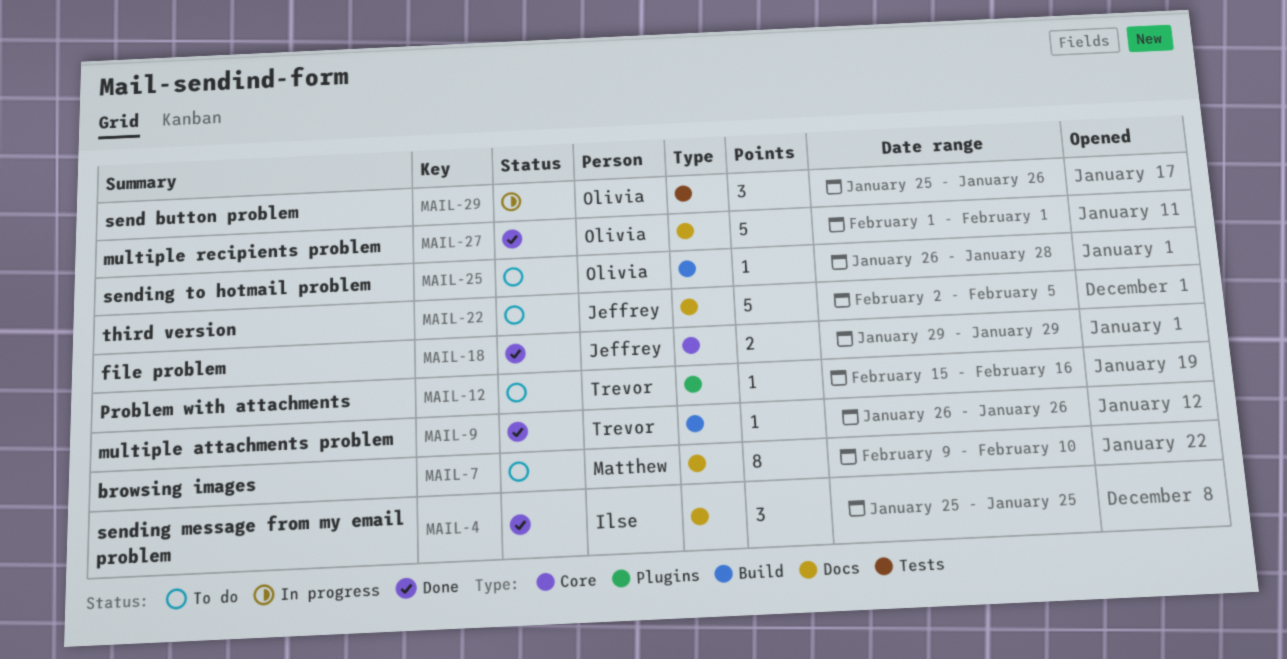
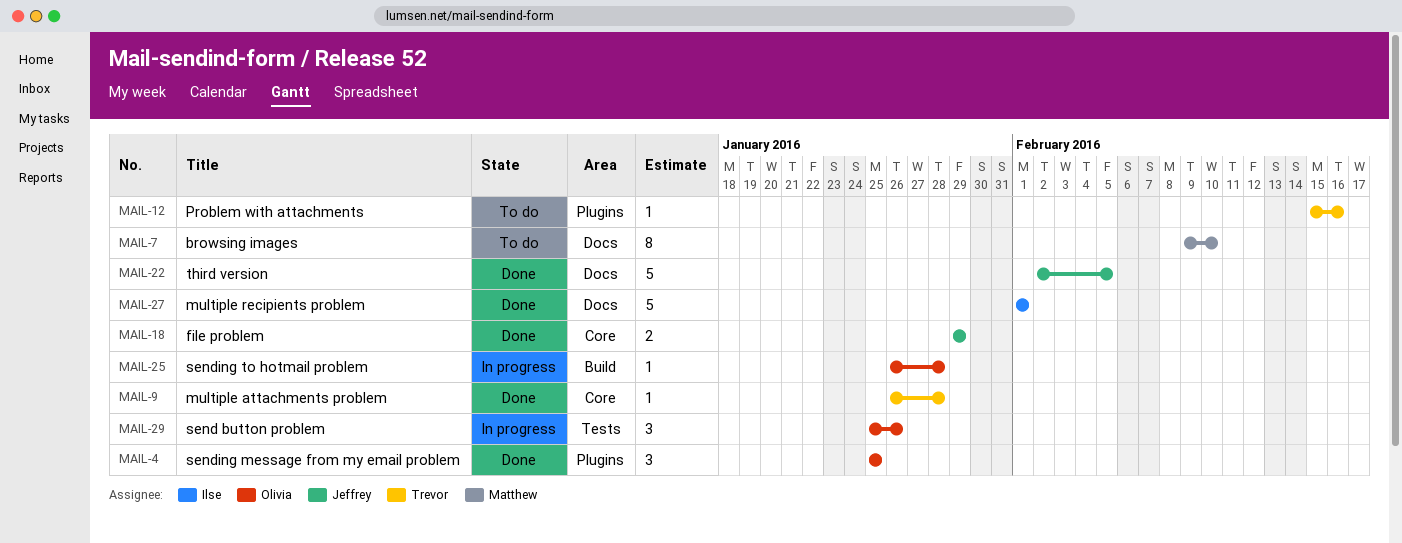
MAIL-4, owner: Ilse -> Olivia
MAIL-4, label: Docs -> Plugins
MAIL-9, label: Build -> Core
MAIL-9, due: Jan 26 -> Jan 28
MAIL-22, status: To do -> Done
MAIL-25, status: To do -> In progress
MAIL-27, owner: Olivia -> Ilse

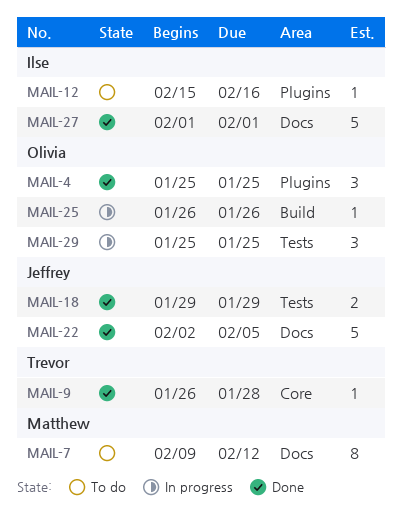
MAIL-7, due: Feb 10 -> Feb 12
MAIL-12, owner: Trevor -> Ilse
MAIL-18, label: Core -> Tests
MAIL-25, due: Jan 28 -> Jan 26
MAIL-29, due: Jan 26 -> Jan 25

